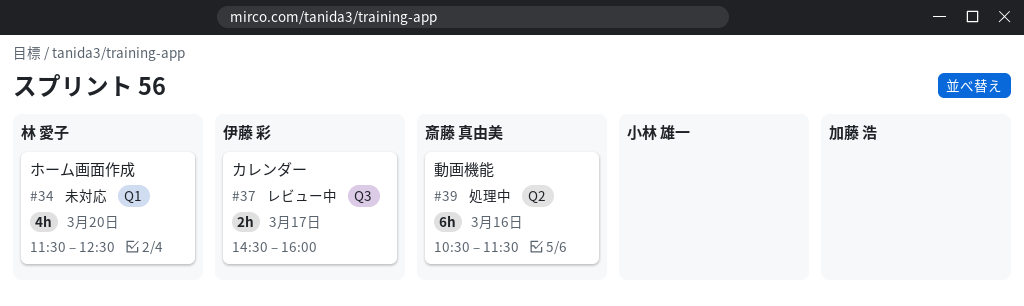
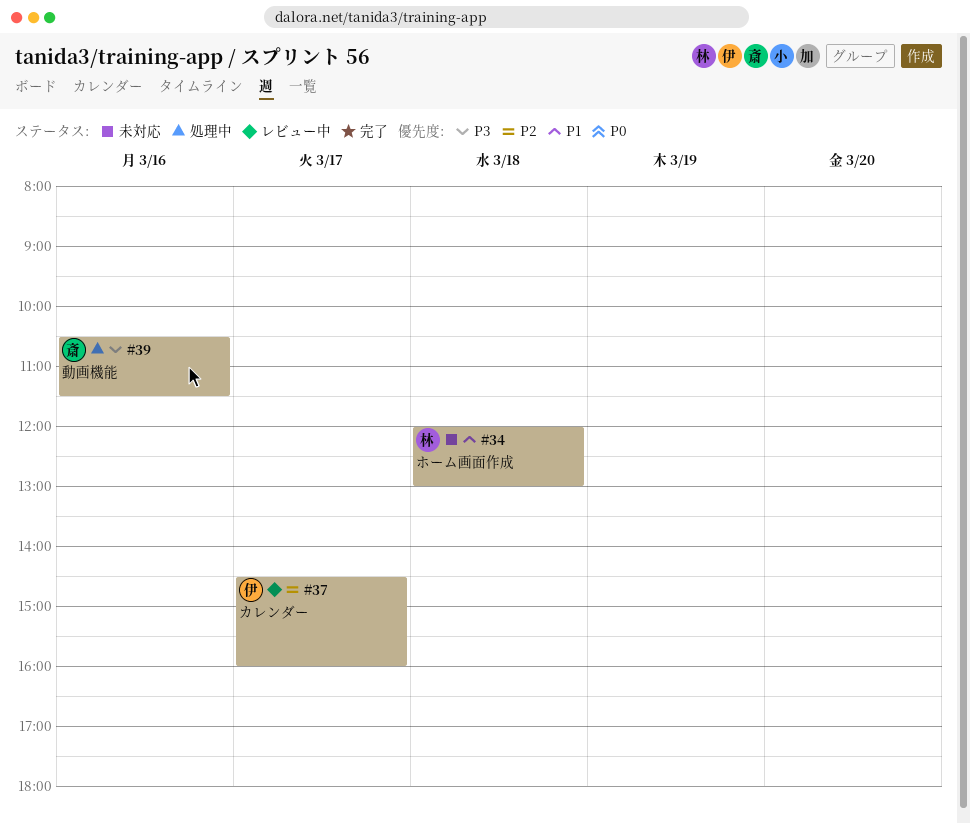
#34, day: Mar 20 -> Mar 18
#34, begins: 11:30 -> 12:00
#34, ends: 12:30 -> 13:00

